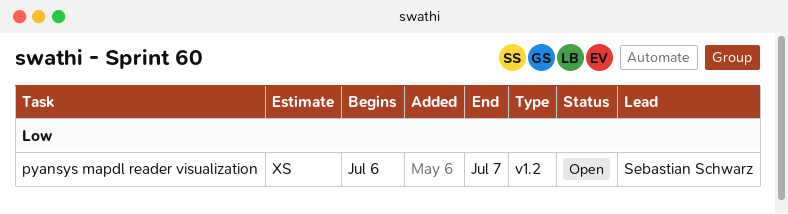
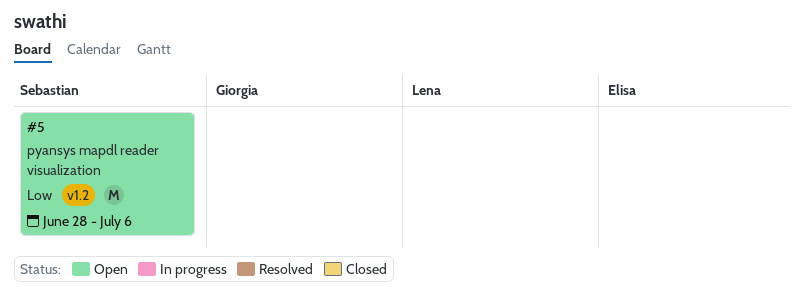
pyansys mapdl reader visualization, estimate: XS -> M
pyansys mapdl reader visualization, start: Jul 6 -> Jun 28
pyansys mapdl reader visualization, due: Jul 7 -> Jul 6

